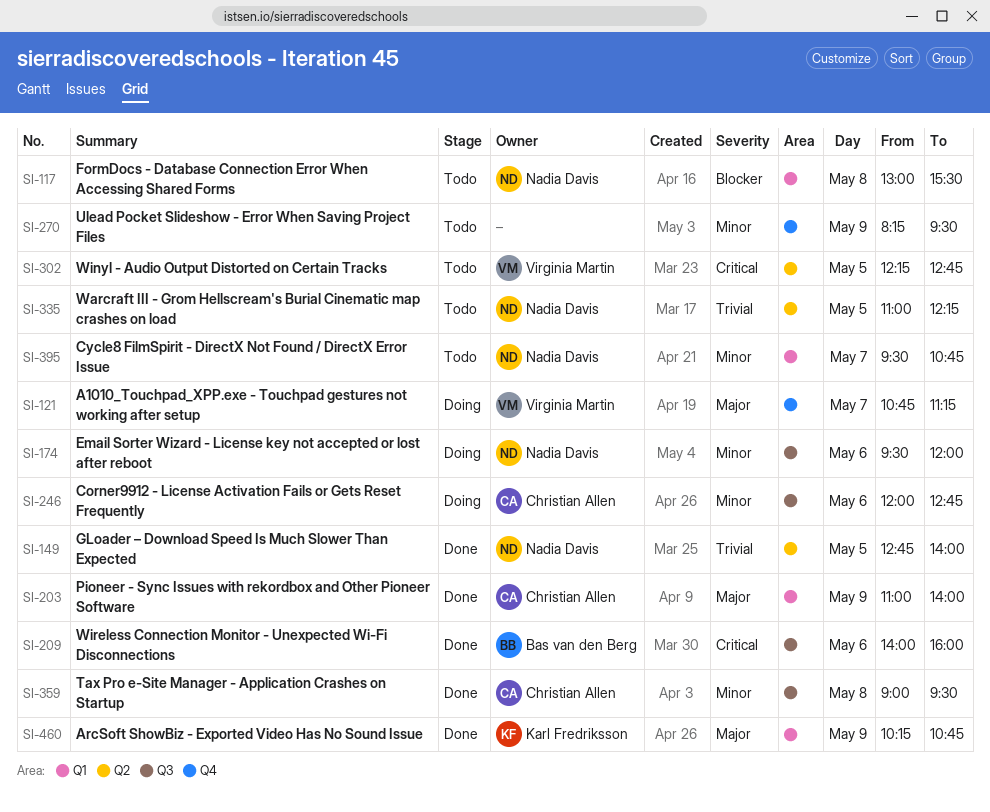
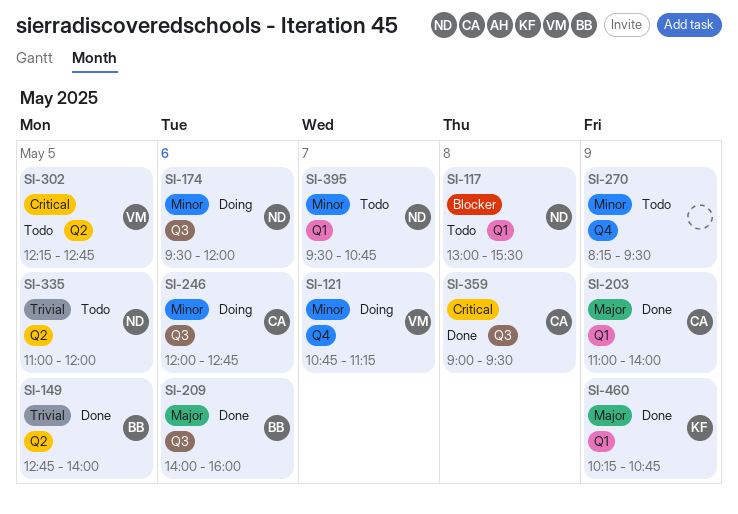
SI-121, priority: Major -> Minor
SI-149, owner: Nadia Davis -> Bas van den Berg
SI-209, priority: Critical -> Major
SI-335, ends: 12:15 -> 12:00
SI-359, priority: Minor -> Critical

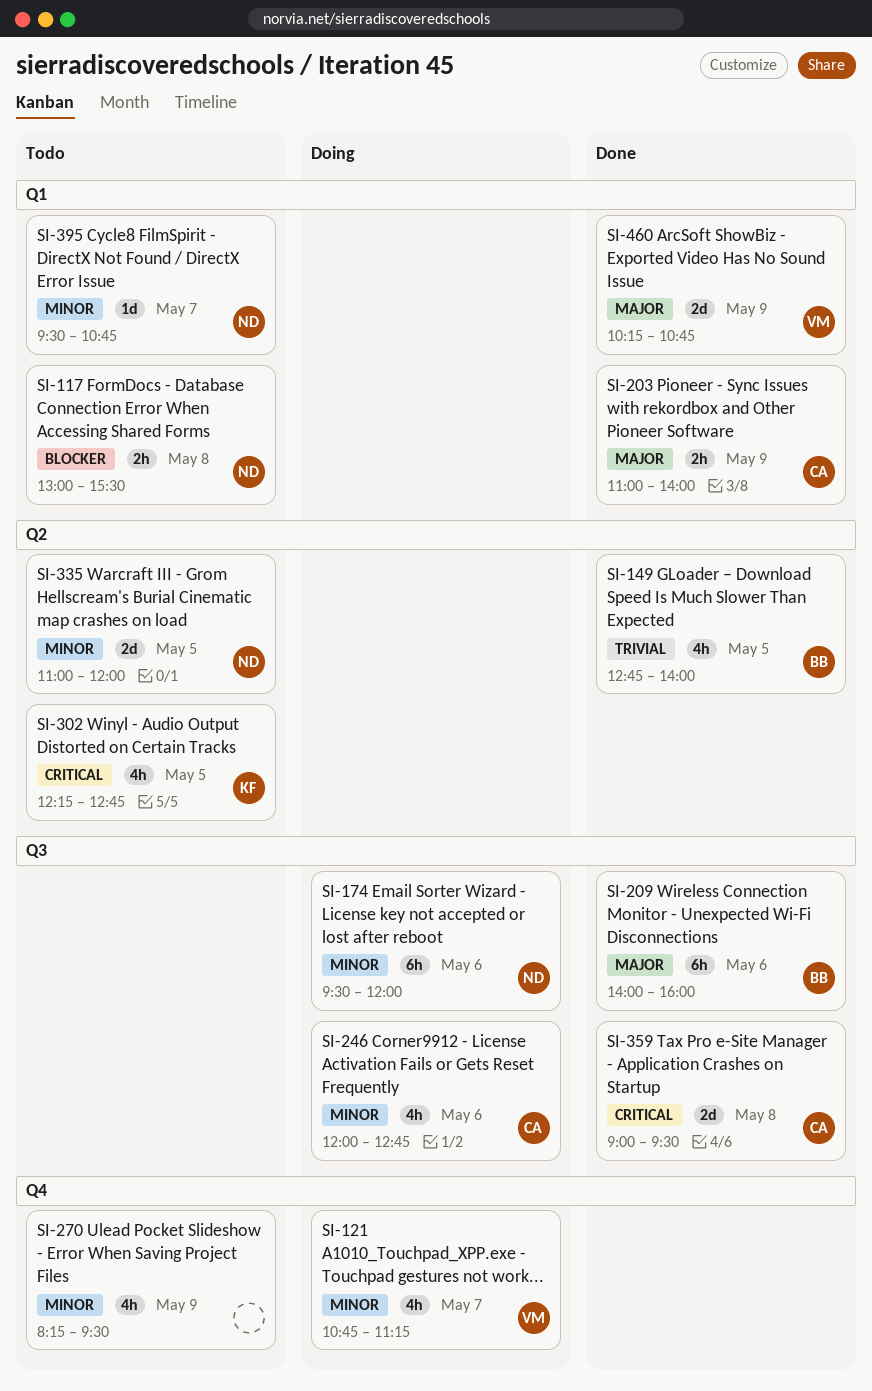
SI-302, owner: VM -> KF
SI-335, priority: Trivial -> Minor
SI-460, owner: KF -> VM

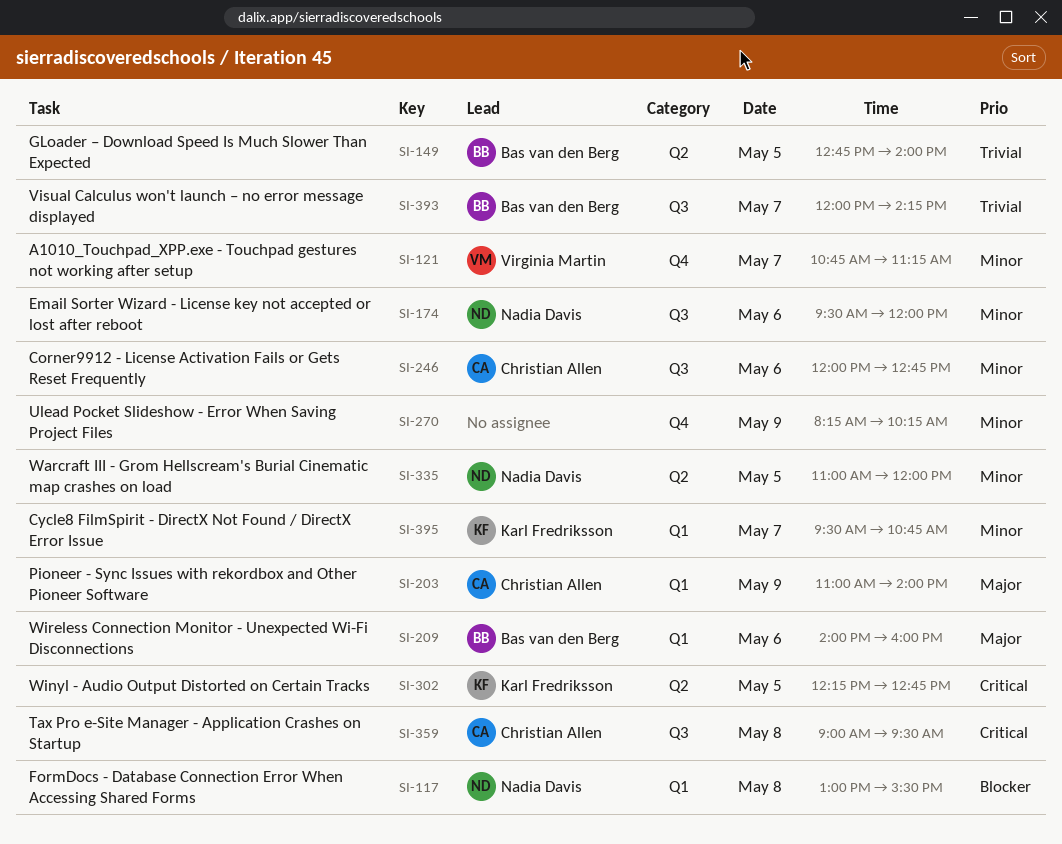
SI-209, label: Q3 -> Q1
SI-270, ends: 09:30 -> 10:15
SI-393: none -> present
SI-395, owner: Nadia Davis -> Karl Fredriksson
SI-460: present -> none

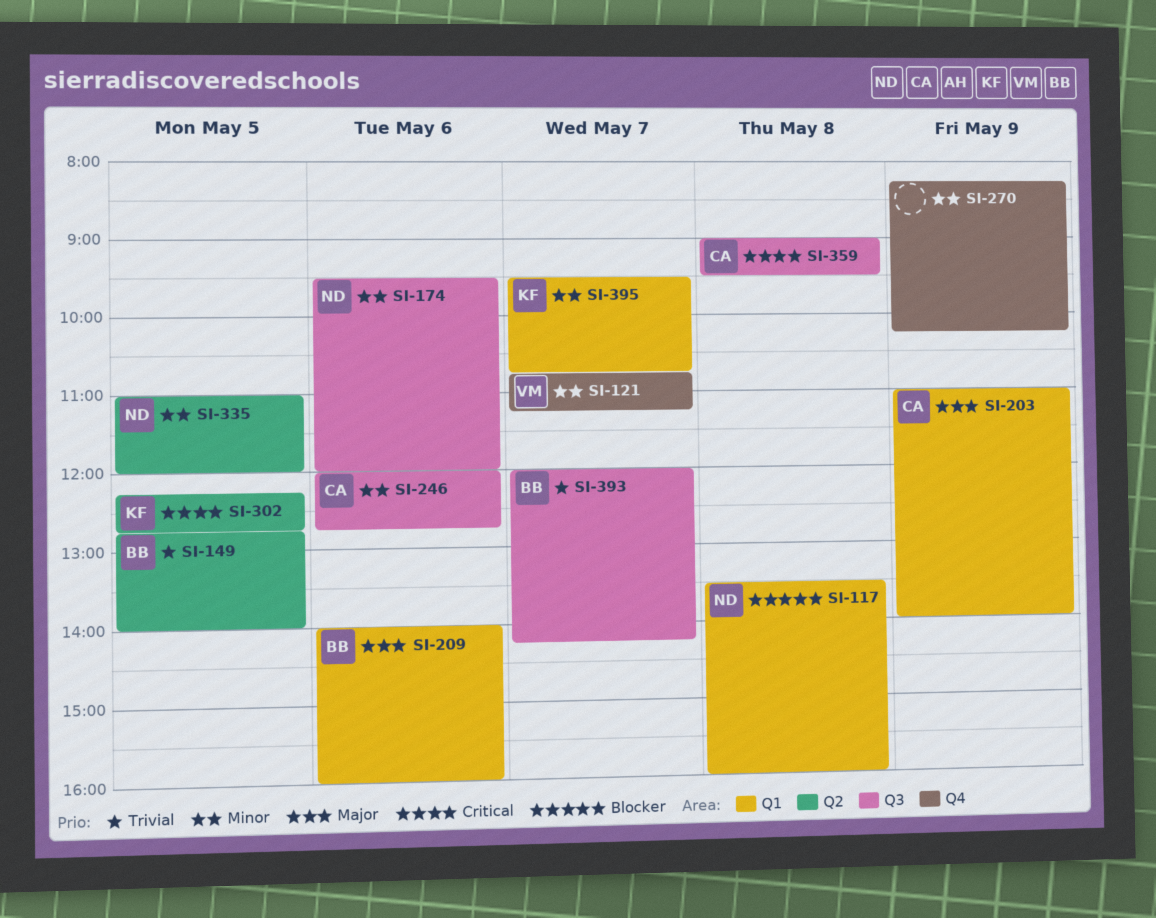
SI-117, begins: 13:00 -> 13:30
SI-117, ends: 15:30 -> 16:00

